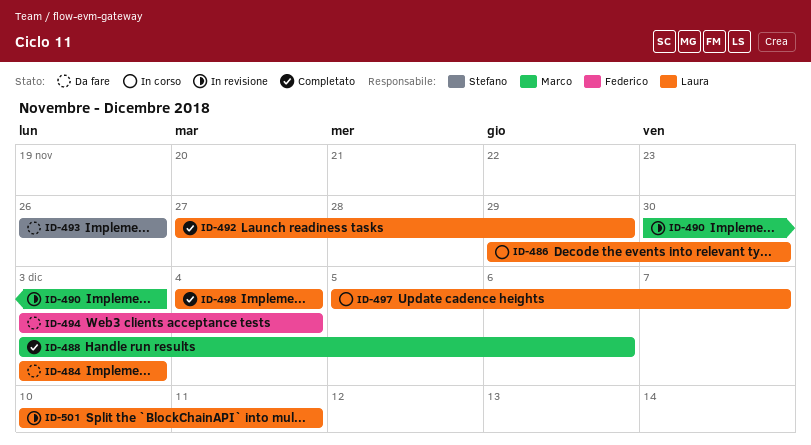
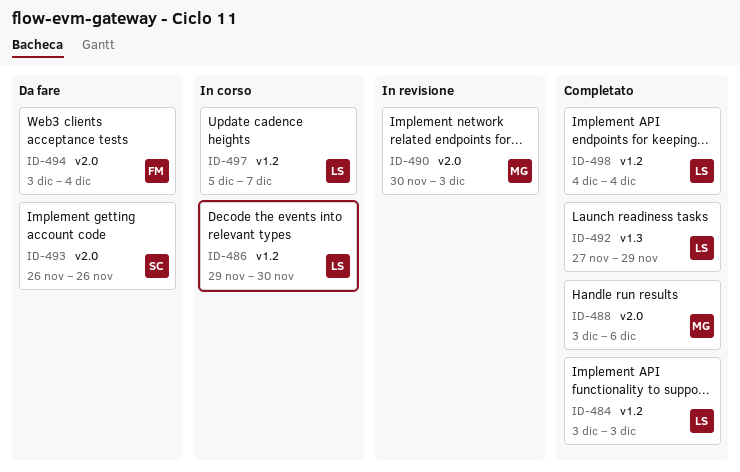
ID-484, status: Da fare -> Completato
ID-501: present -> none

